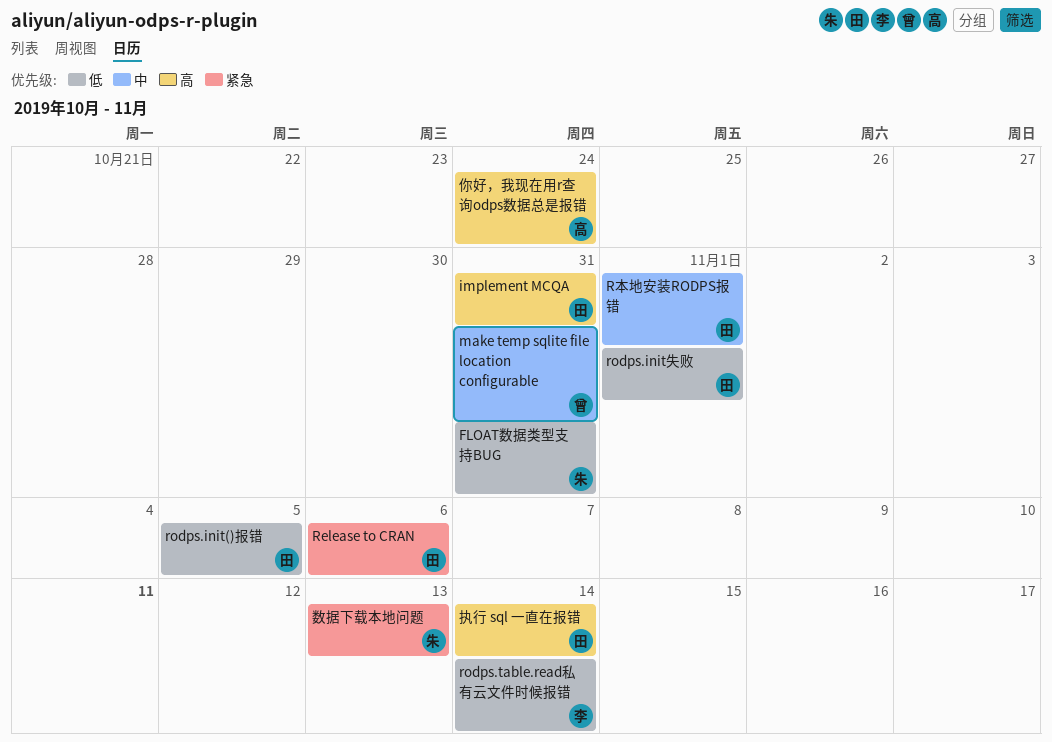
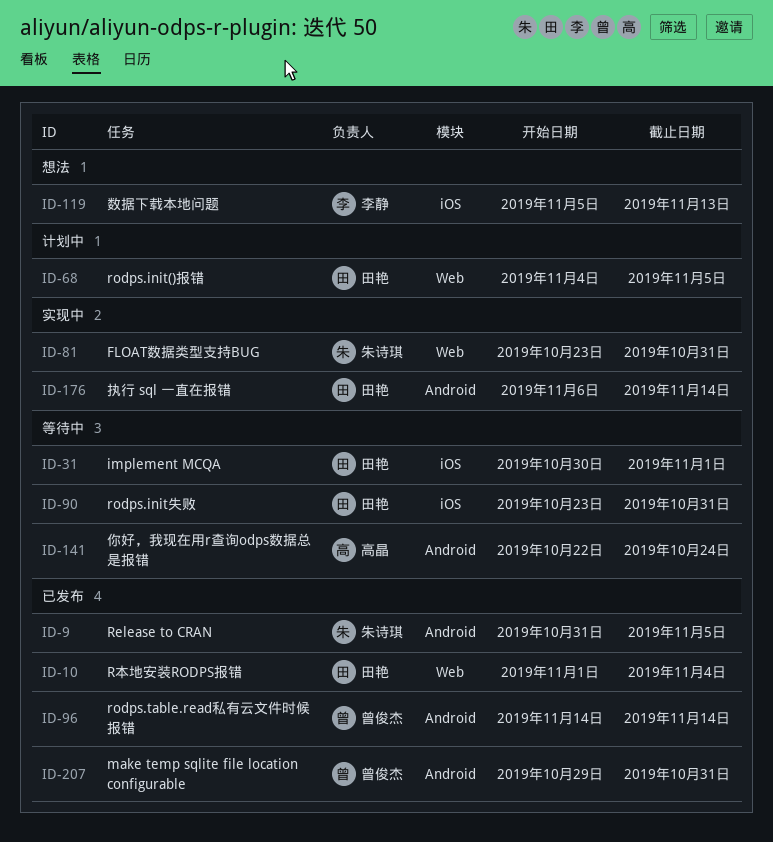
implement MCQA, due: Oct 31 -> Nov 1
Release to CRAN, owner: 田艳 -> 朱诗琪
Release to CRAN, due: Nov 6 -> Nov 5
rodps.init失败, due: Nov 1 -> Oct 31
rodps.table.read私有云文件时候报错, owner: 李静 -> 曾俊杰
R本地安装RODPS报错, due: Nov 1 -> Nov 4
数据下载本地问题, owner: 朱诗琪 -> 李静

